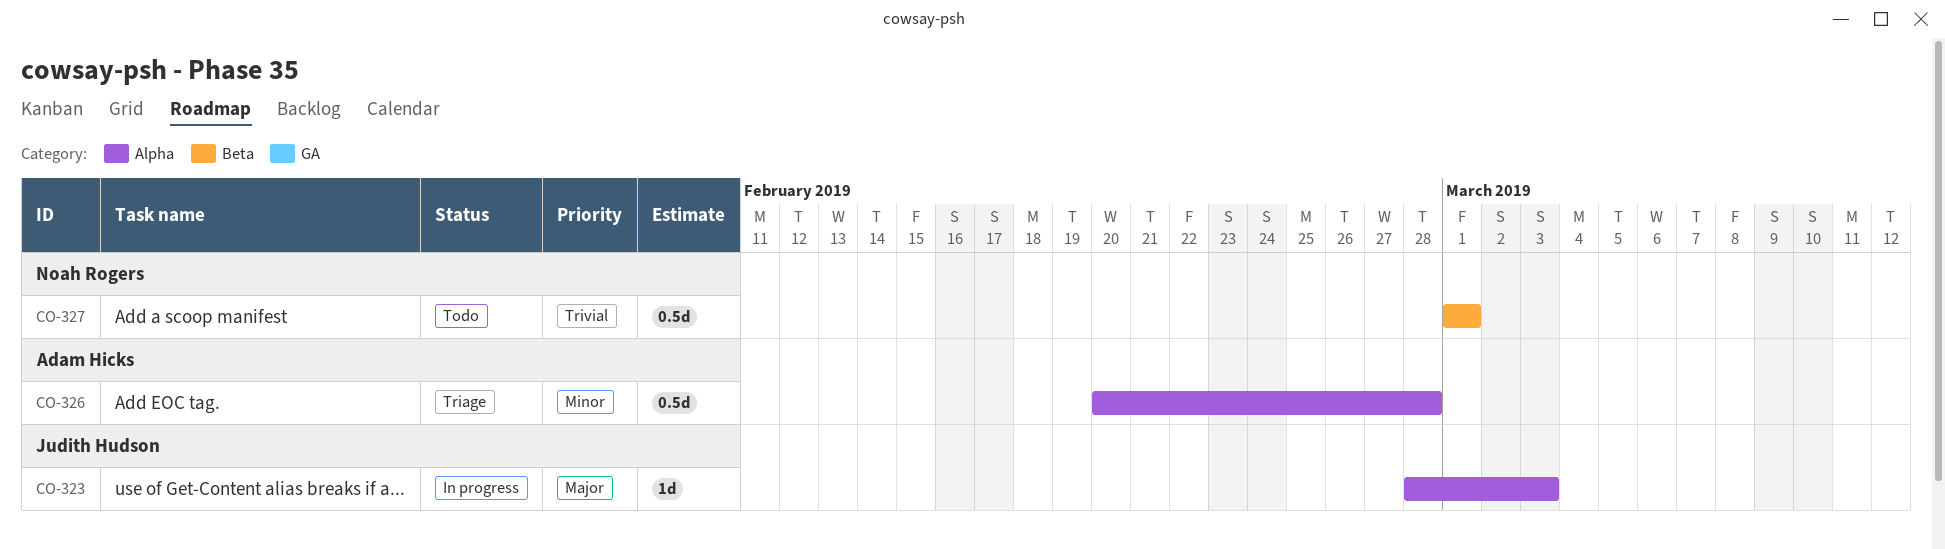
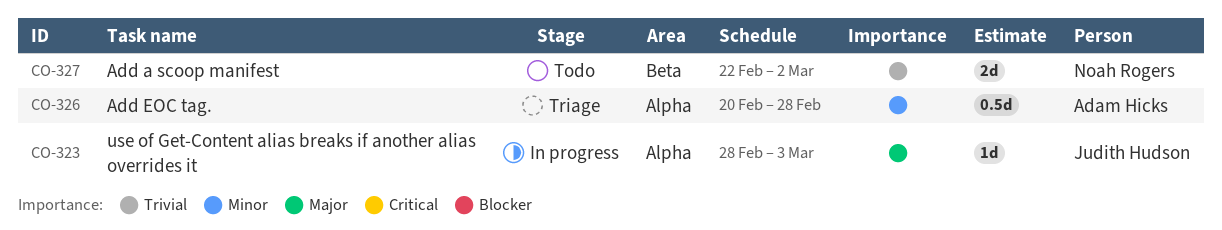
CO-327, estimate: 0.5d -> 2d
CO-327, start: Mar 1 -> Feb 22
CO-327, due: Mar 1 -> Mar 2

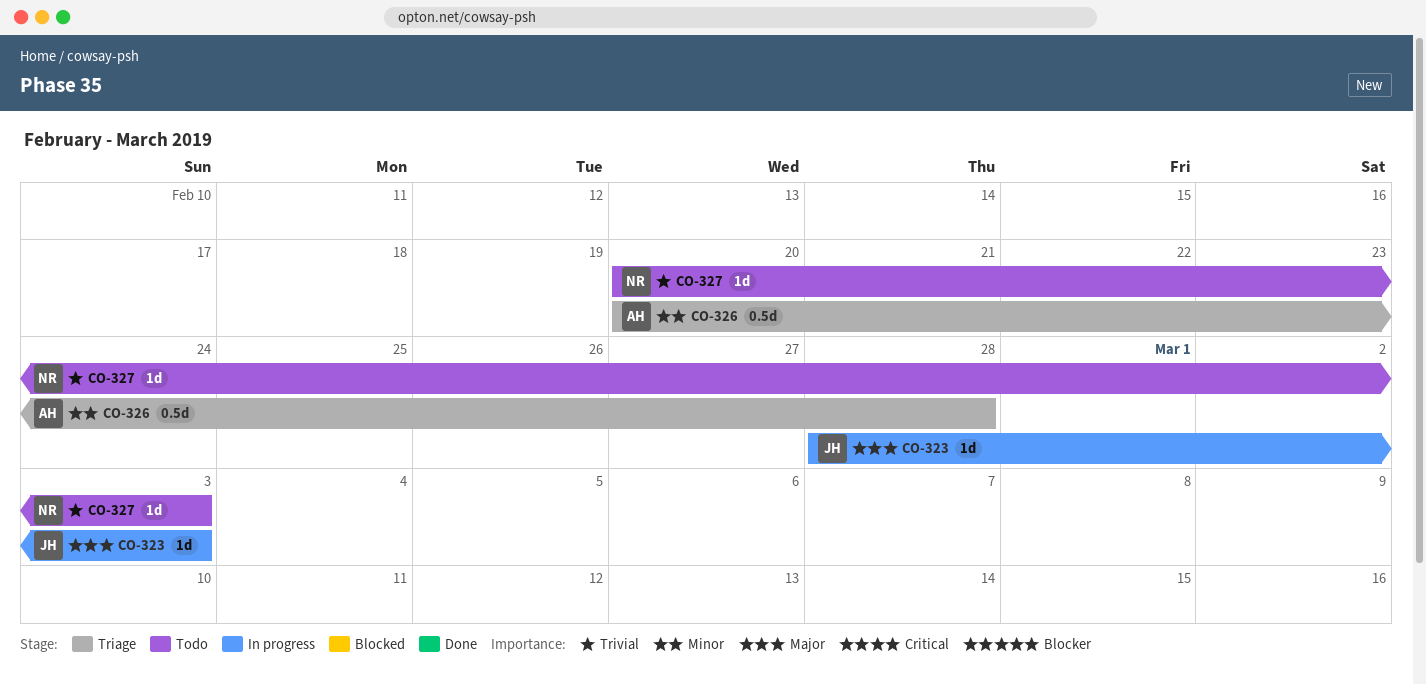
CO-327, estimate: 2d -> 1d
CO-327, start: Feb 22 -> Feb 20
CO-327, due: Mar 2 -> Mar 3

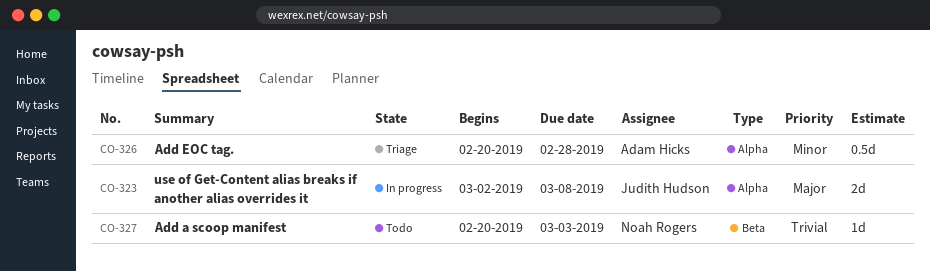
CO-323, estimate: 1d -> 2d
CO-323, start: Feb 28 -> Mar 2
CO-323, due: Mar 3 -> Mar 8

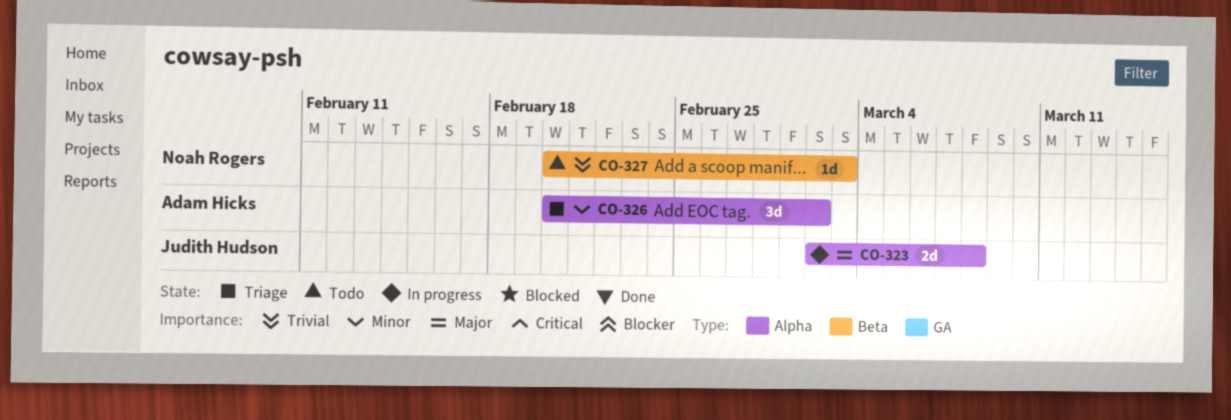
CO-326, estimate: 0.5d -> 3d
CO-326, due: Feb 28 -> Mar 2

